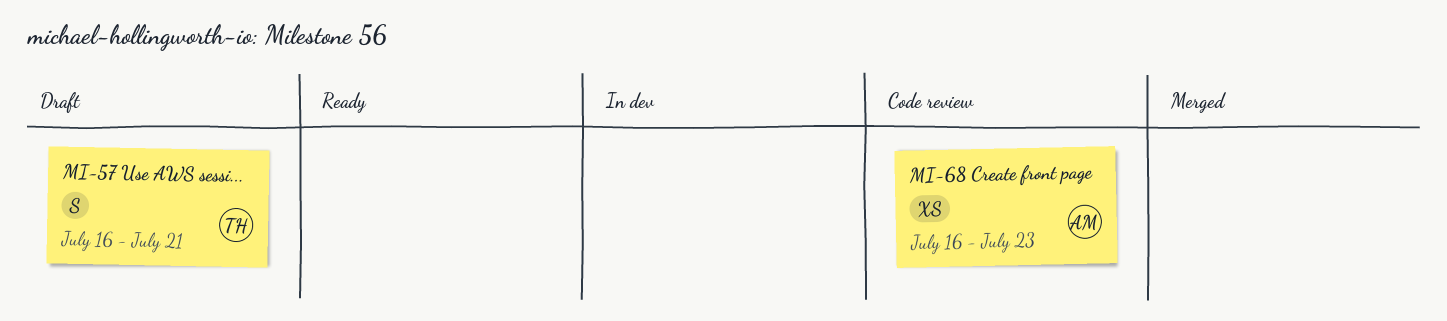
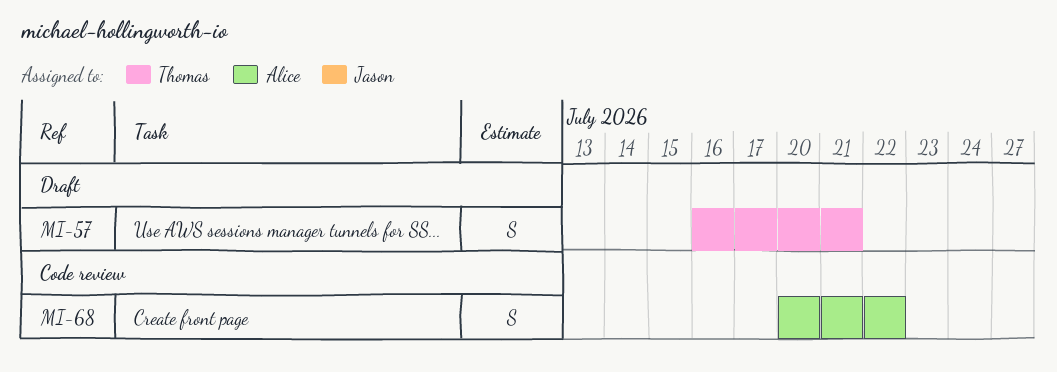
MI-68, estimate: XS -> S
MI-68, start: Jul 16 -> Jul 20
MI-68, due: Jul 23 -> Jul 22

